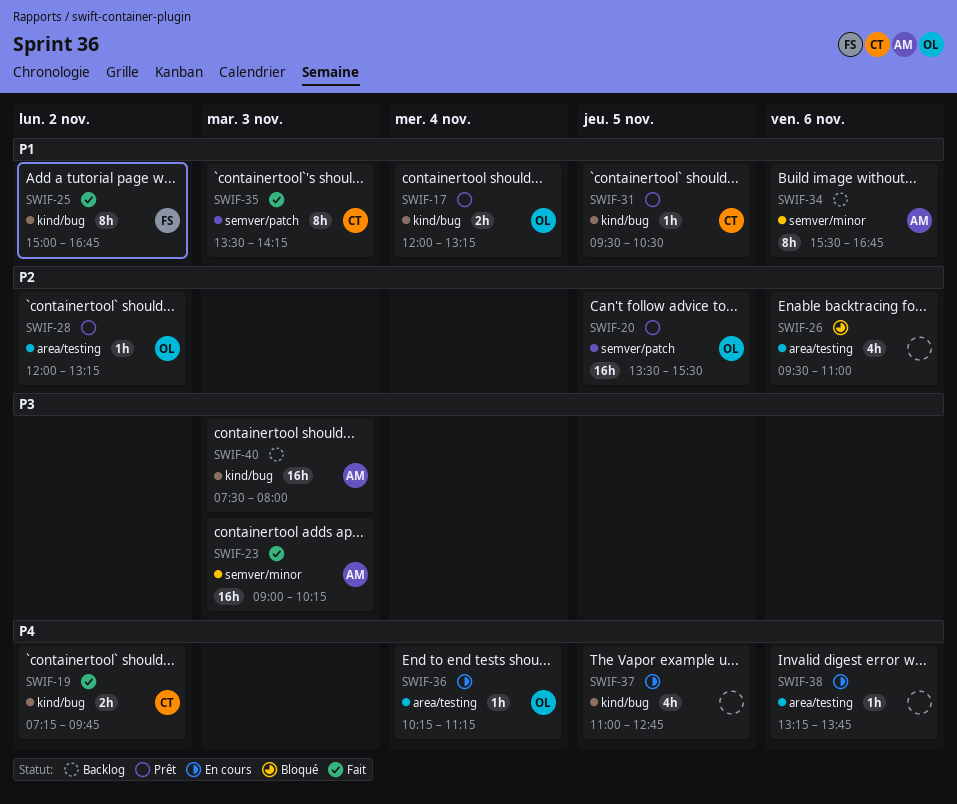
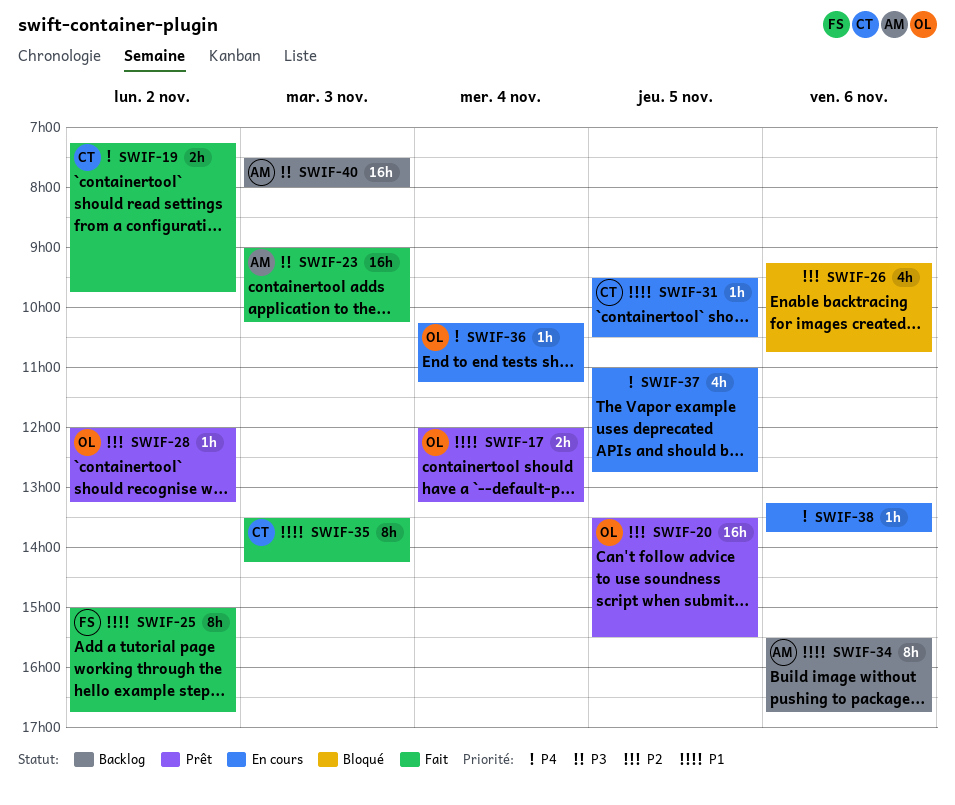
SWIF-26, begins: 09:30 -> 09:15
SWIF-26, ends: 11:00 -> 10:45
SWIF-31, status: Prêt -> En cours

